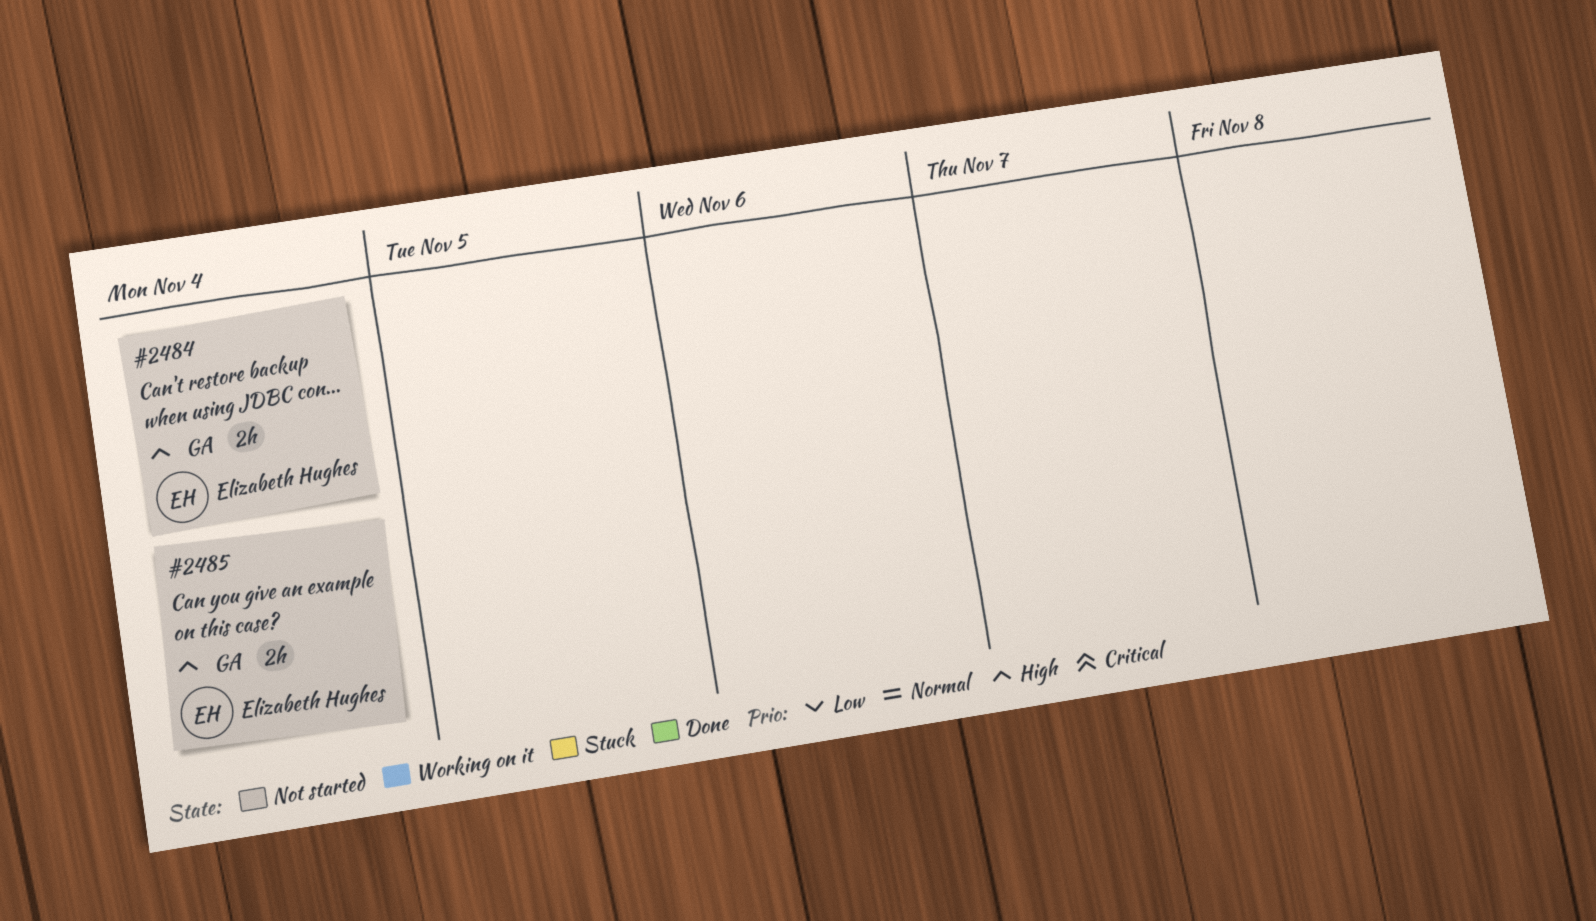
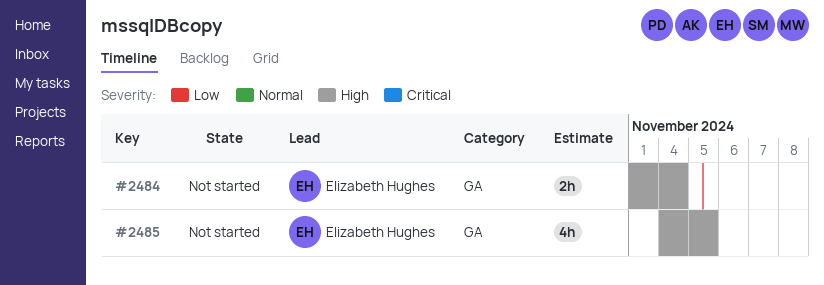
#2485, estimate: 2h -> 4h
#2485, due: Nov 4 -> Nov 5

